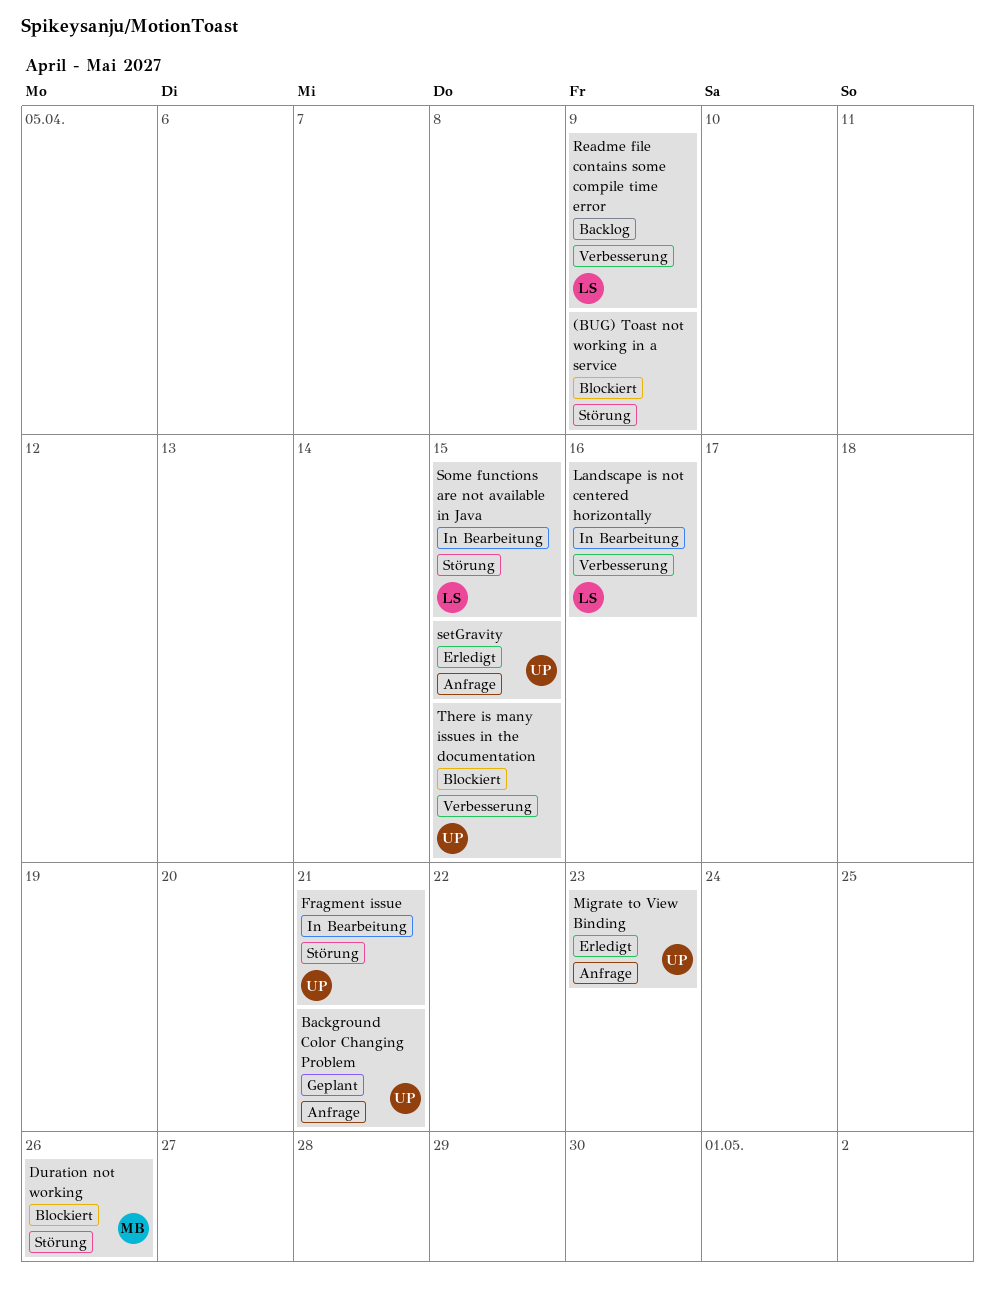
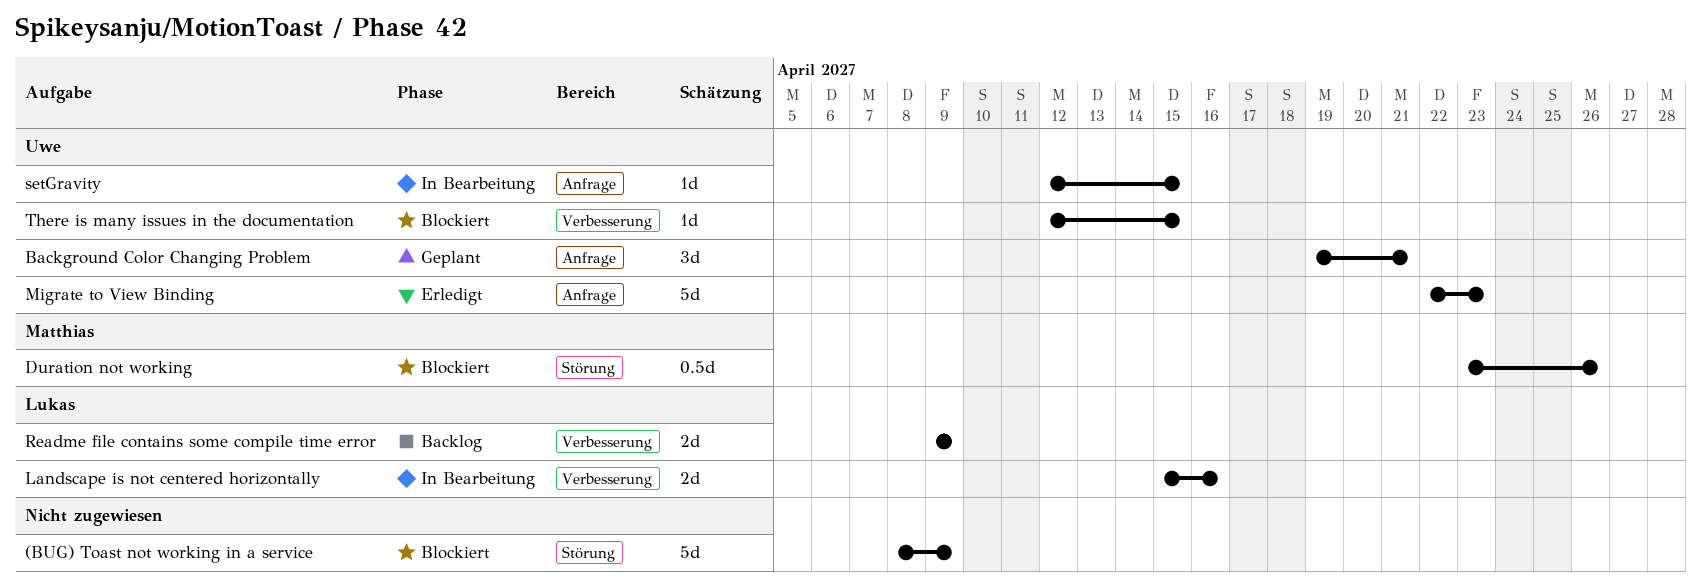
Fragment issue: present -> none
setGravity, status: Erledigt -> In Bearbeitung
Some functions are not available in Java: present -> none

